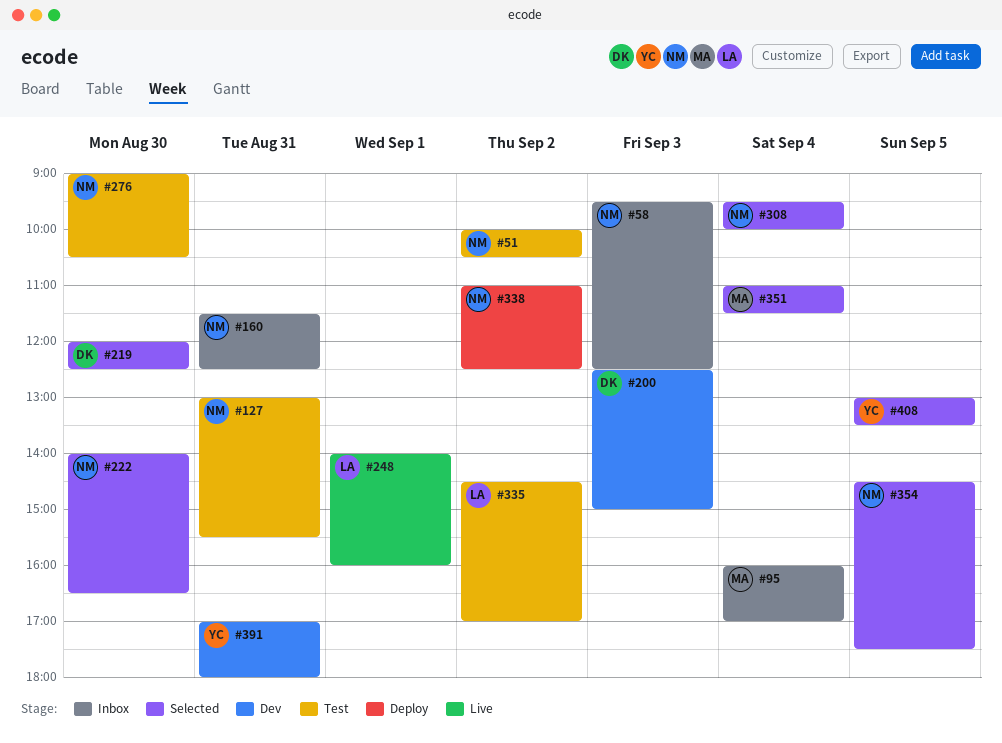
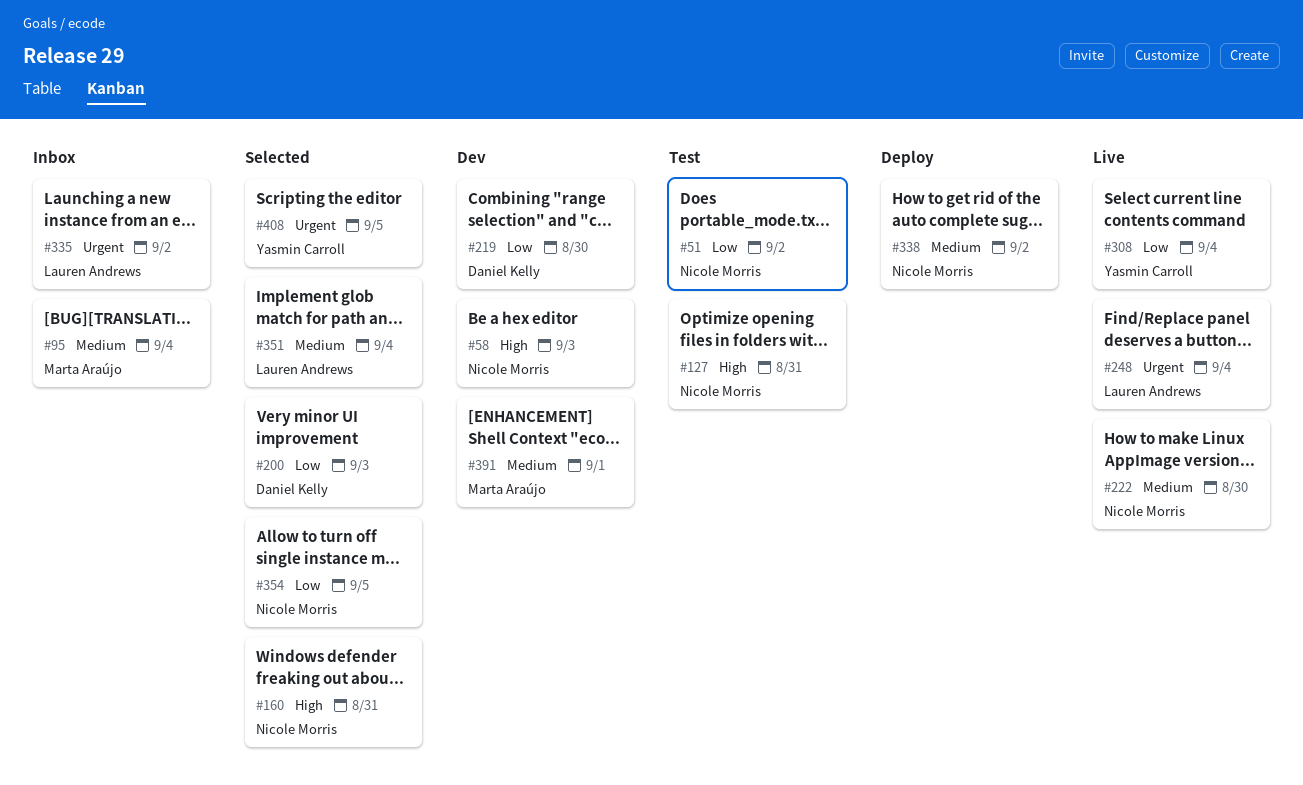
#58, status: Inbox -> Dev
#160, status: Inbox -> Selected
#200, status: Dev -> Selected
#219, status: Selected -> Dev
#222, status: Selected -> Live
#248, day: Sep 1 -> Sep 4
#276: present -> none
#308, status: Selected -> Live
#308, owner: Nicole Morris -> Yasmin Carroll
#335, status: Test -> Inbox
#351, owner: Marta Araújo -> Lauren Andrews
#391, owner: Yasmin Carroll -> Marta Araújo
#391, day: Aug 31 -> Sep 1

